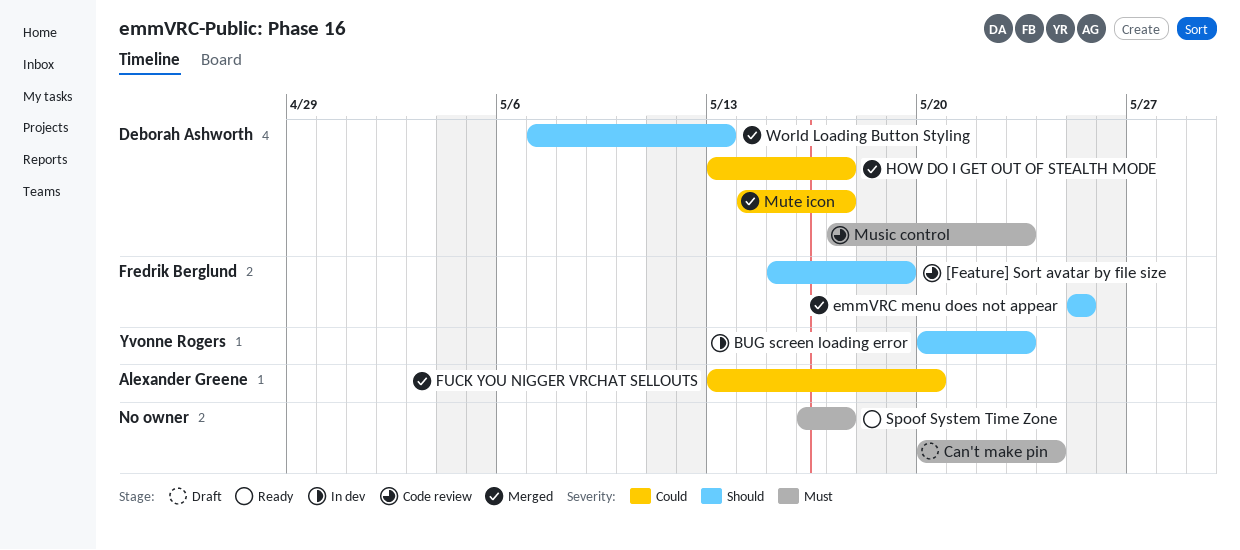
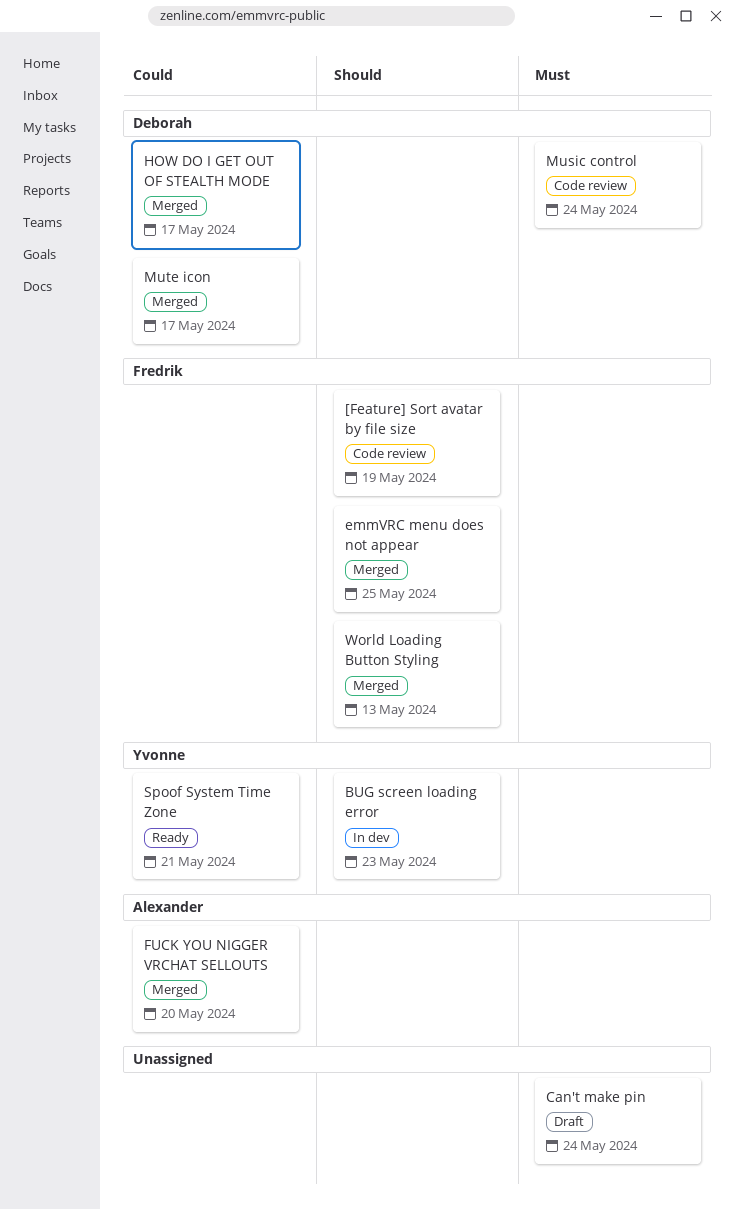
Music control, due: May 23 -> May 24
Spoof System Time Zone, owner: none -> Yvonne Rogers
Spoof System Time Zone, priority: Must -> Could
Spoof System Time Zone, due: May 17 -> May 21
World Loading Button Styling, owner: Deborah Ashworth -> Fredrik Berglund

